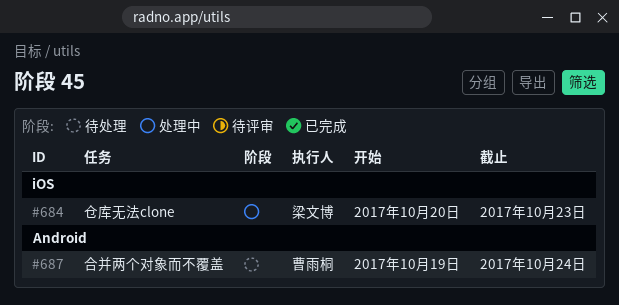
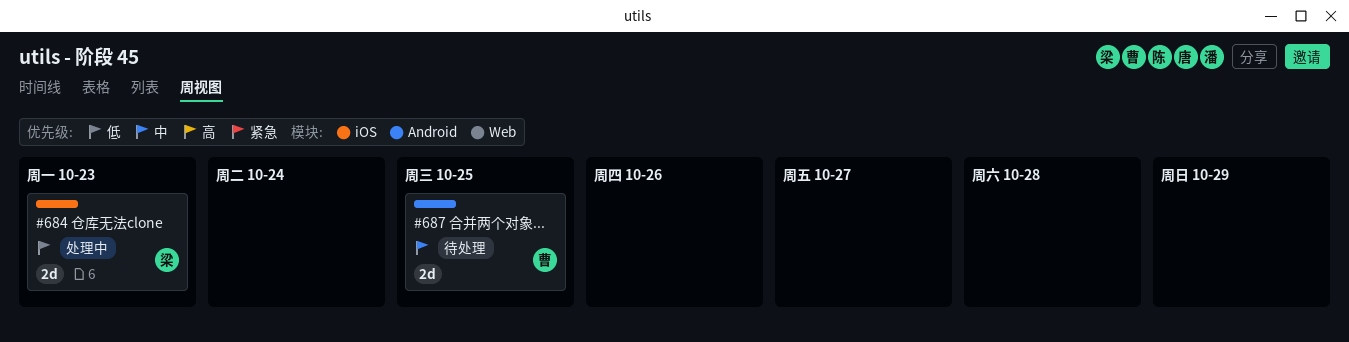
#687, due: Oct 24 -> Oct 25

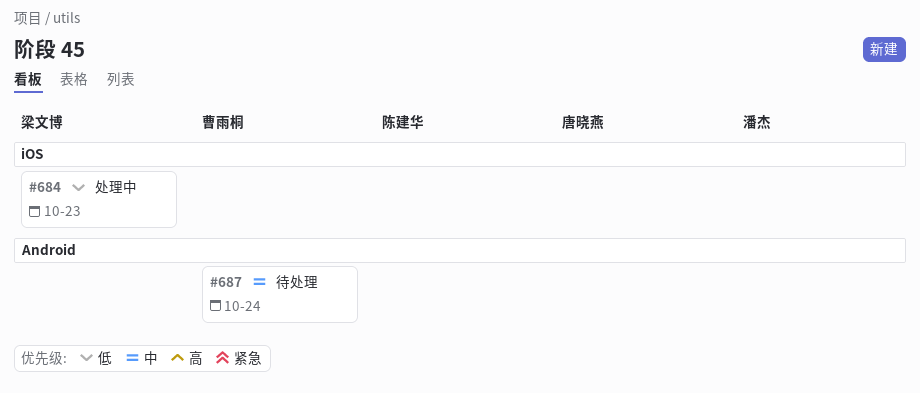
#687, due: Oct 25 -> Oct 24

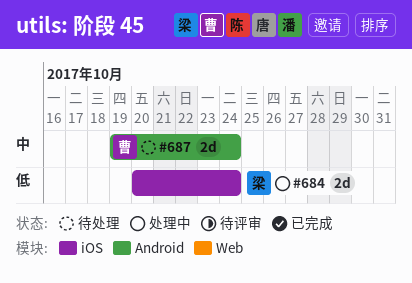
#684, due: Oct 23 -> Oct 24

